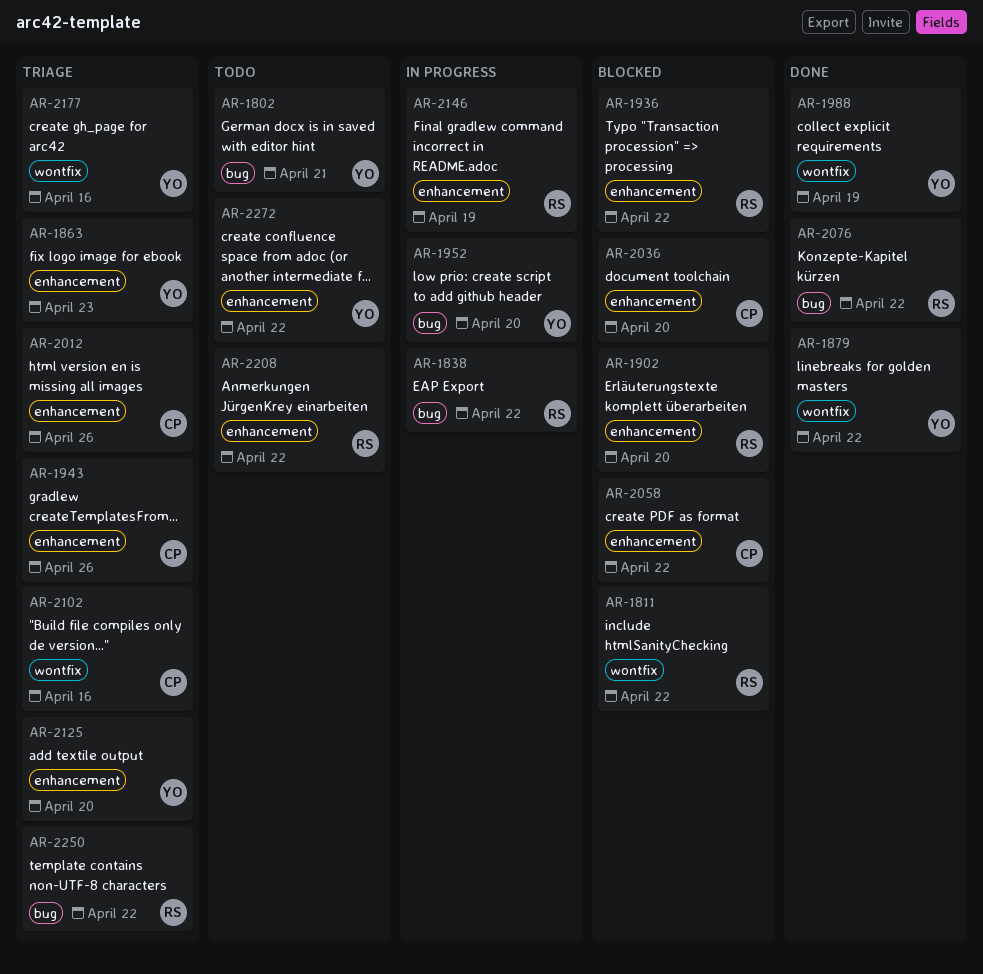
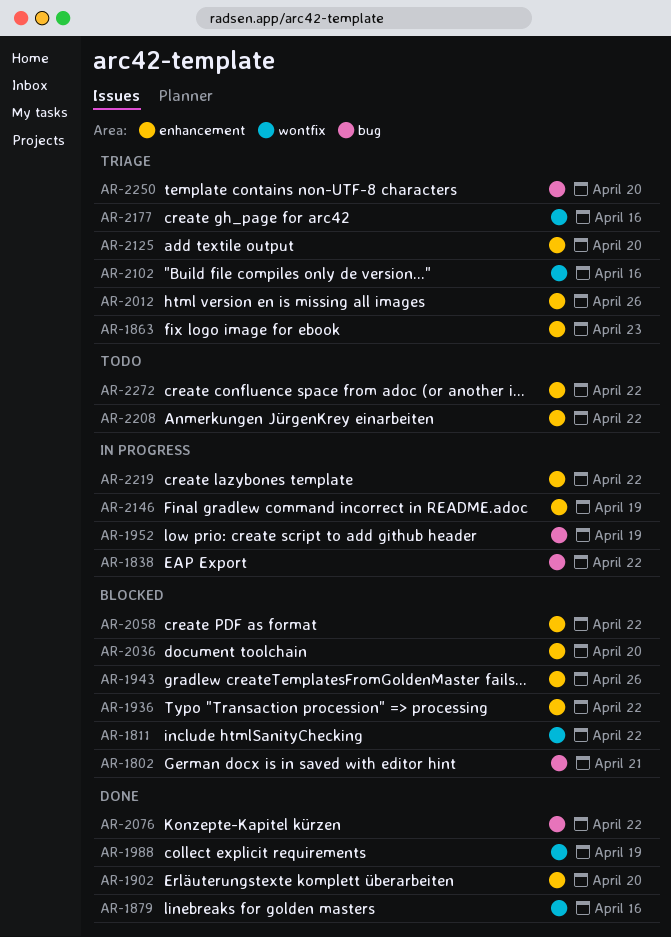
AR-1802, status: Todo -> Blocked
AR-1879, due: Apr 22 -> Apr 16
AR-1902, status: Blocked -> Done
AR-1943, status: Triage -> Blocked
AR-1952, due: Apr 20 -> Apr 19
AR-2219: none -> present
AR-2250, due: Apr 22 -> Apr 20

